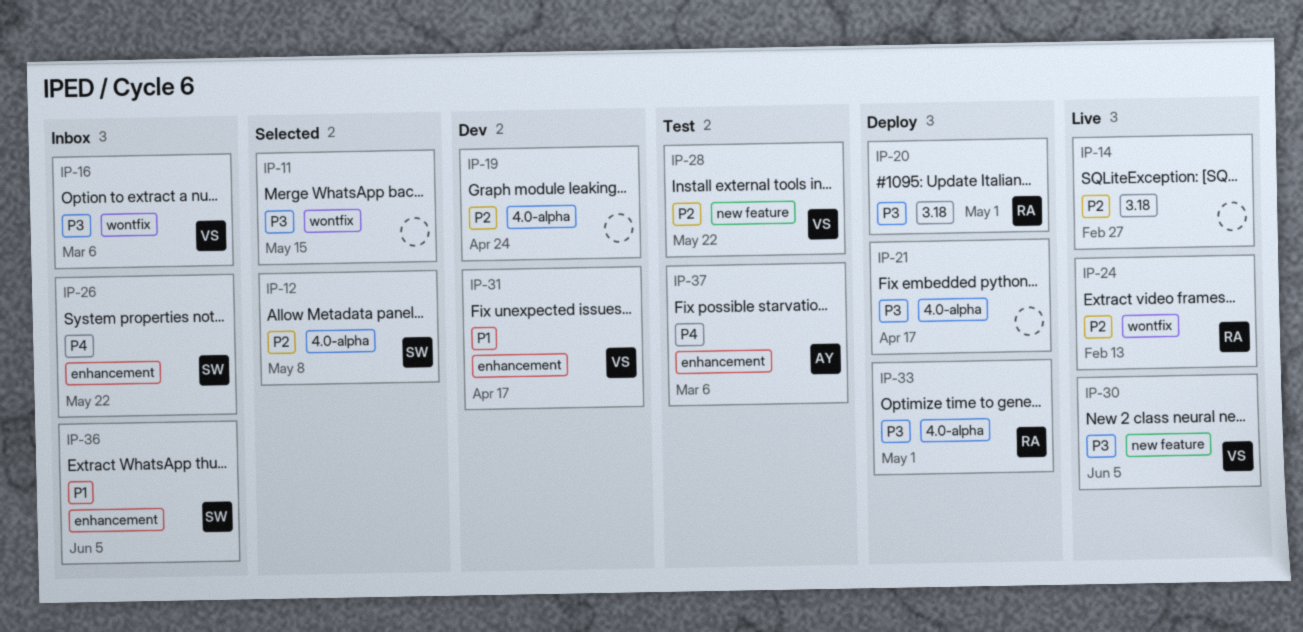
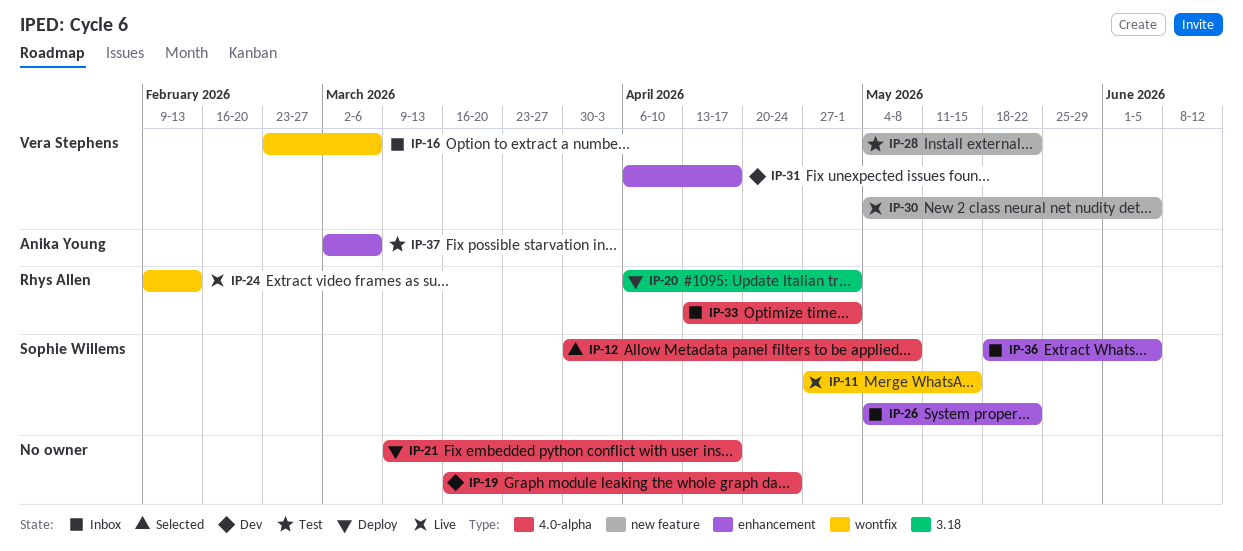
IP-11, status: Selected -> Live
IP-11, owner: none -> Sophie Willems
IP-14: present -> none
IP-33, status: Deploy -> Inbox

